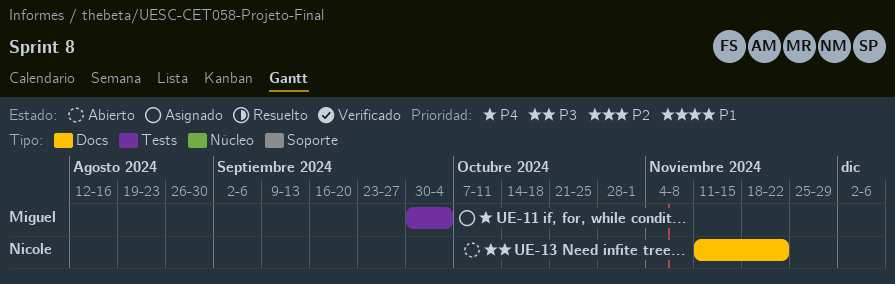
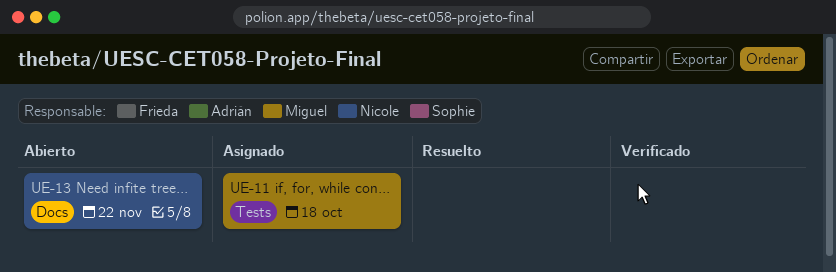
UE-11, due: Oct 4 -> Oct 18

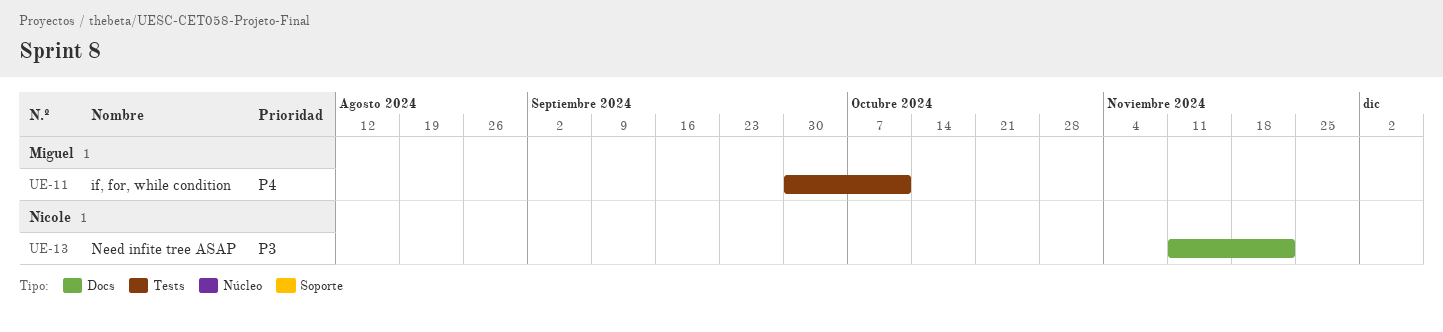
UE-11, due: Oct 18 -> Oct 11

